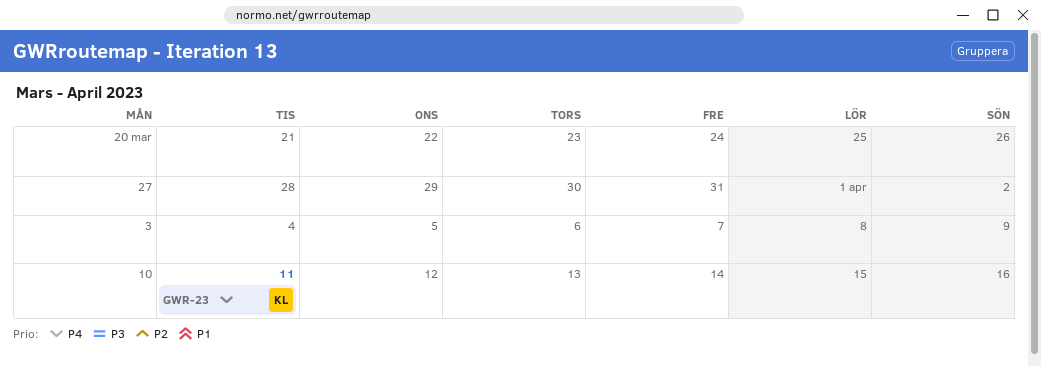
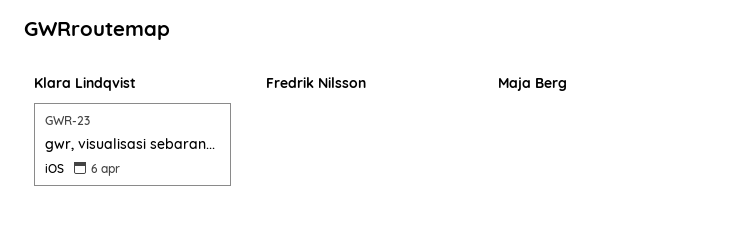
GWR-23, due: Apr 11 -> Apr 6

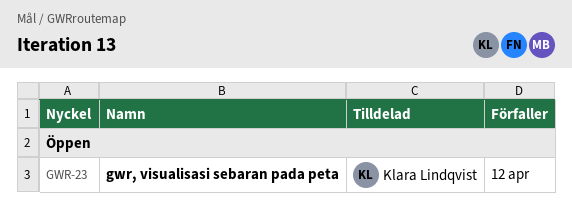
GWR-23, due: Apr 6 -> Apr 12

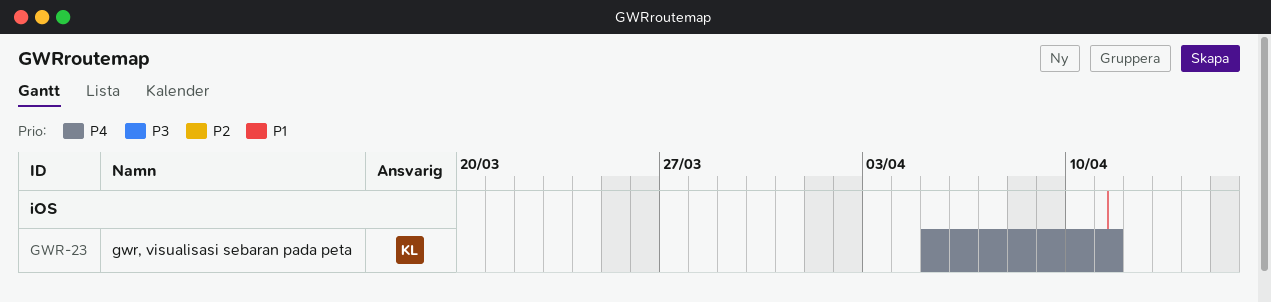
GWR-23, due: Apr 12 -> Apr 11

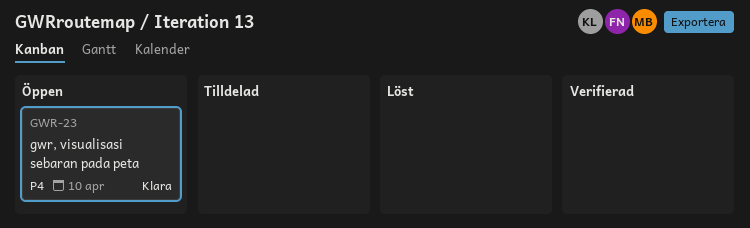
GWR-23, due: Apr 11 -> Apr 10

